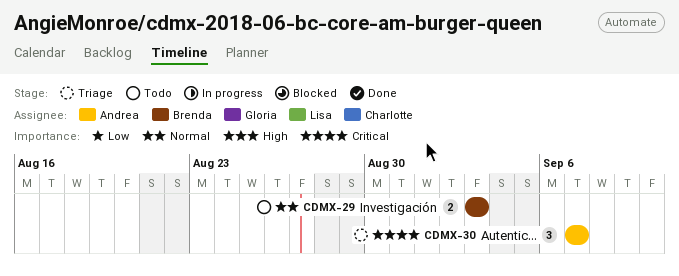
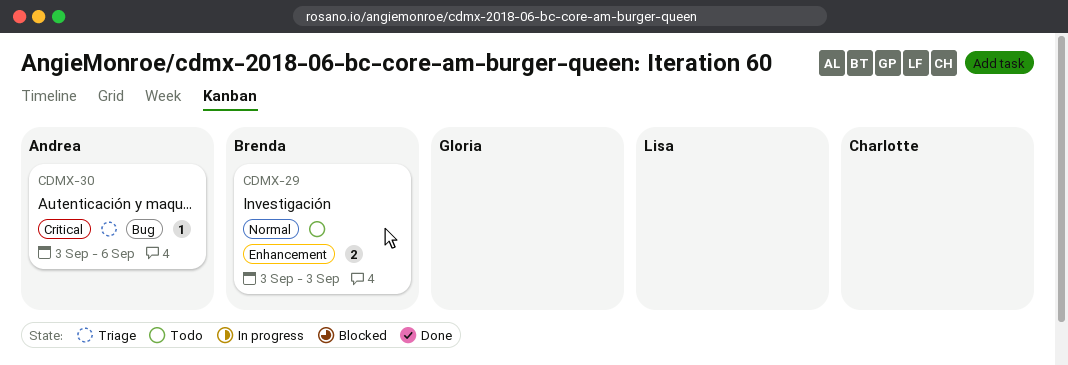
CDMX-30, estimate: 3 -> 1
CDMX-30, start: Sep 7 -> Sep 3
CDMX-30, due: Sep 7 -> Sep 6

